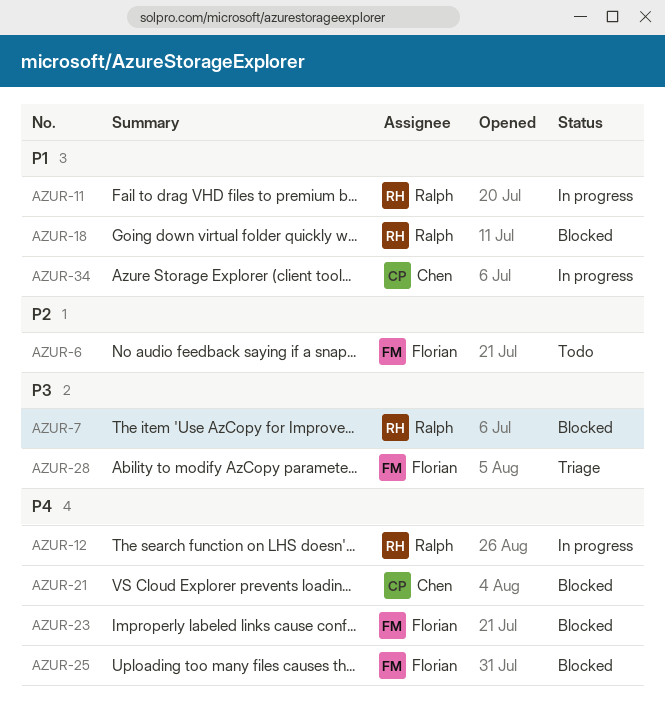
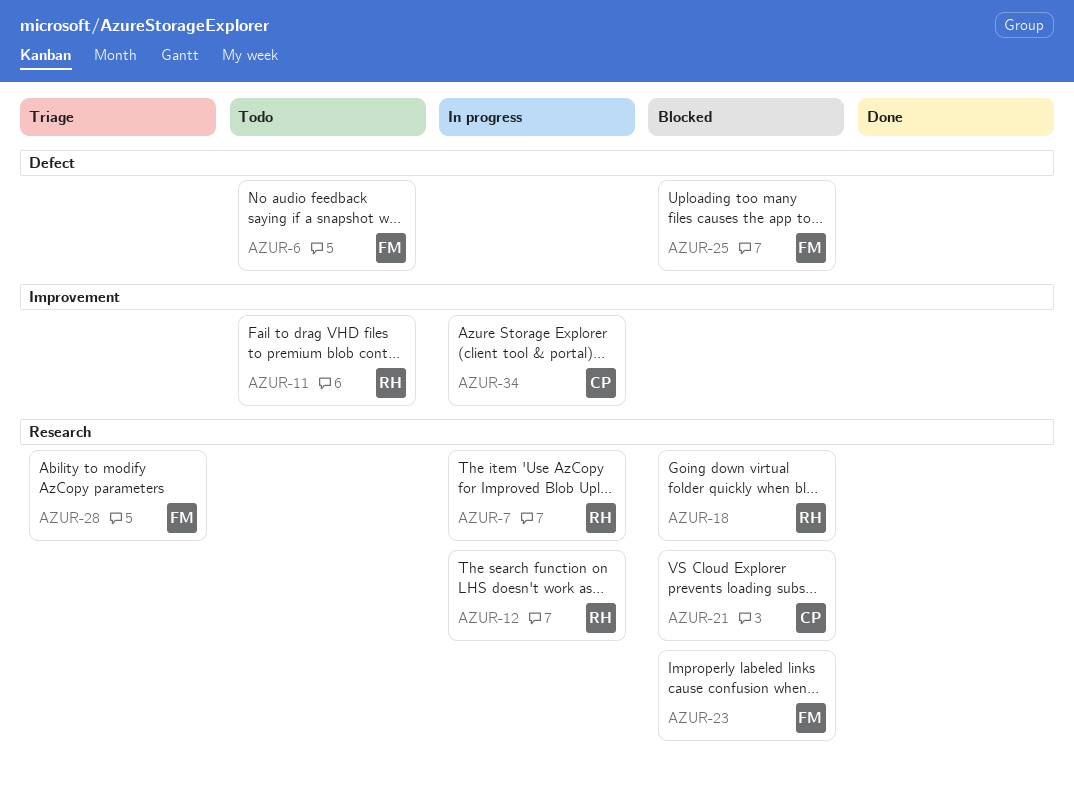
AZUR-7, status: Blocked -> In progress
AZUR-11, status: In progress -> Todo

